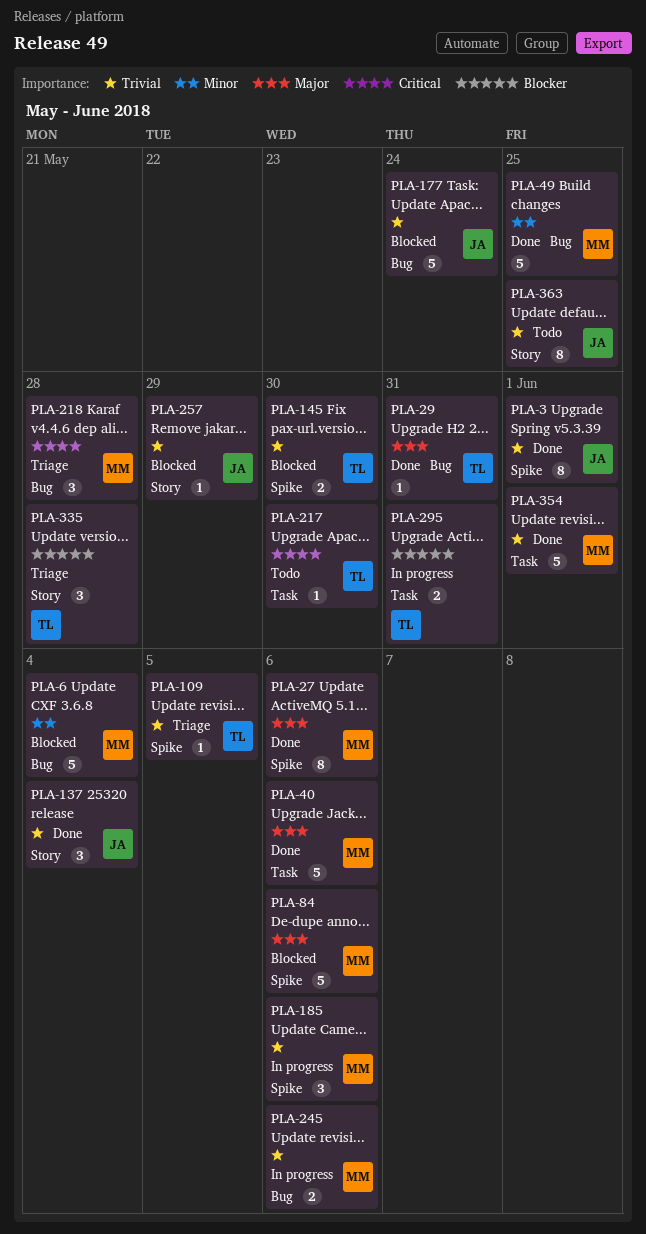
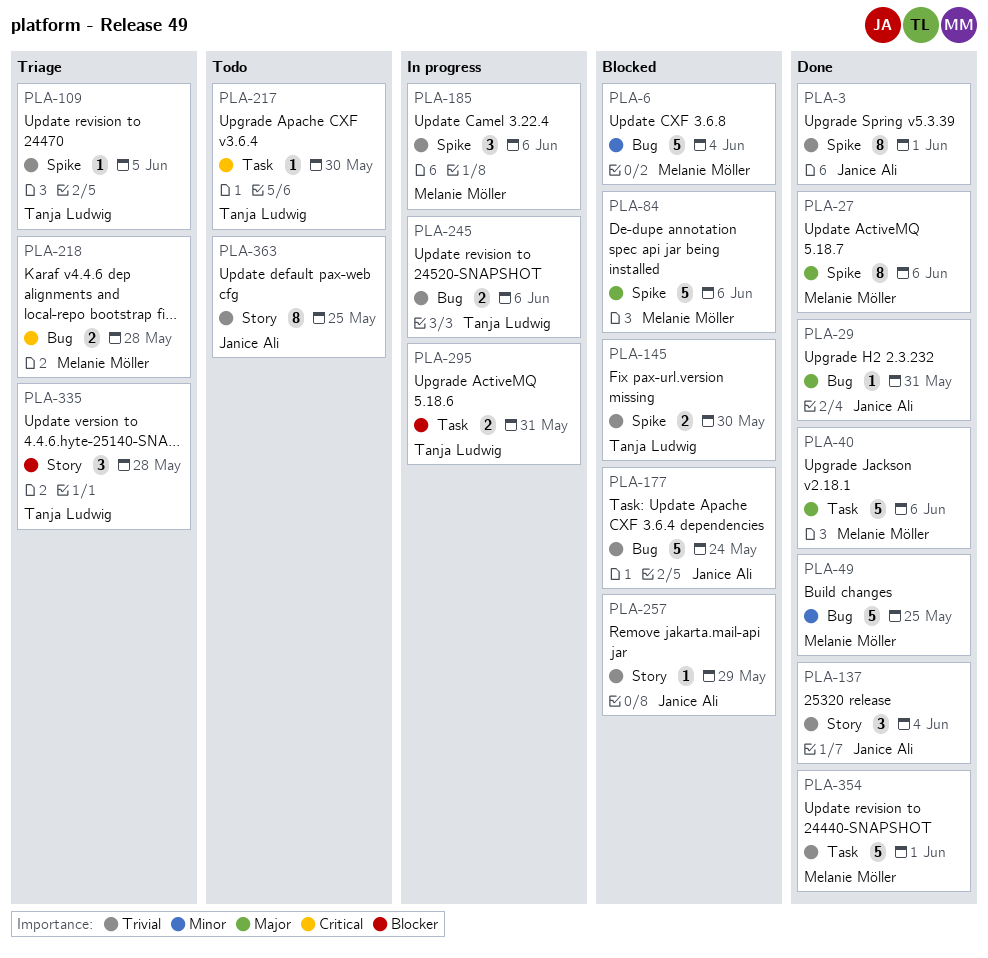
PLA-29, owner: Tanja Ludwig -> Janice Ali
PLA-218, estimate: 3 -> 2
PLA-245, owner: Melanie Möller -> Tanja Ludwig

